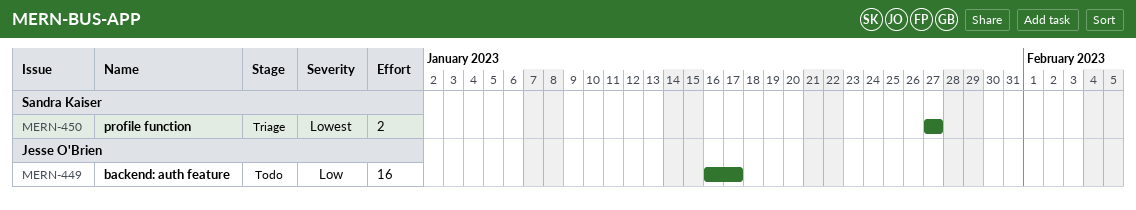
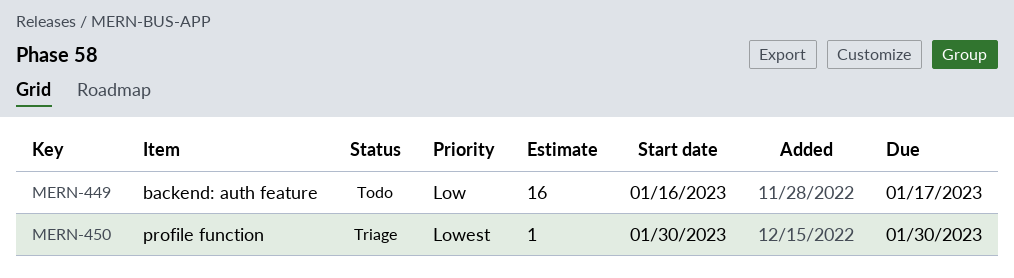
MERN-450, estimate: 2 -> 1
MERN-450, start: Jan 27 -> Jan 30
MERN-450, due: Jan 27 -> Jan 30

